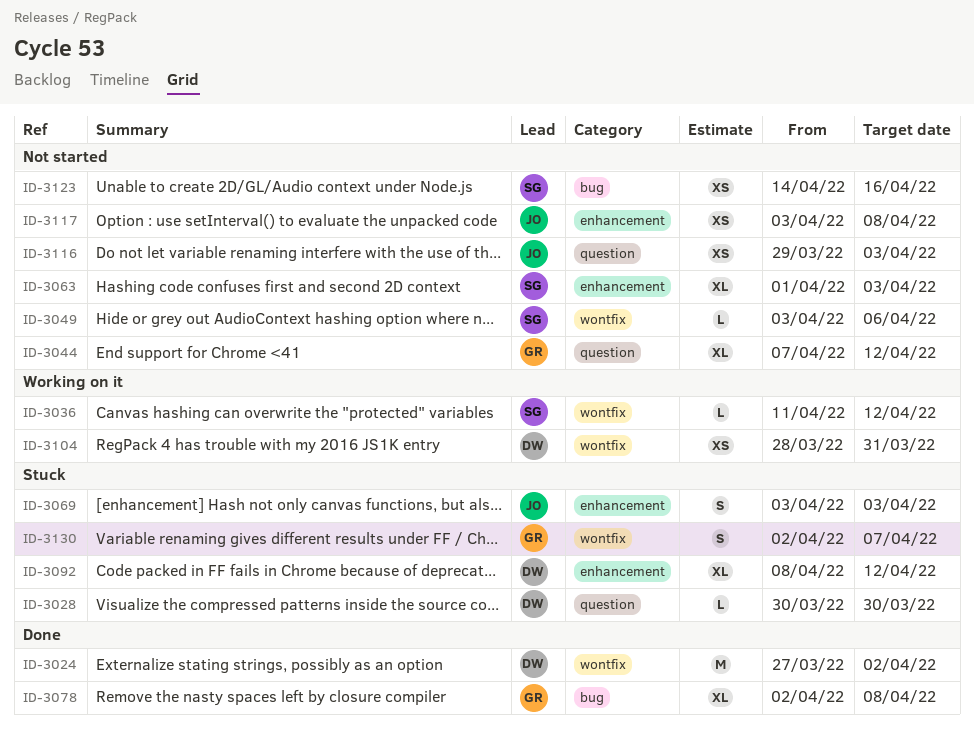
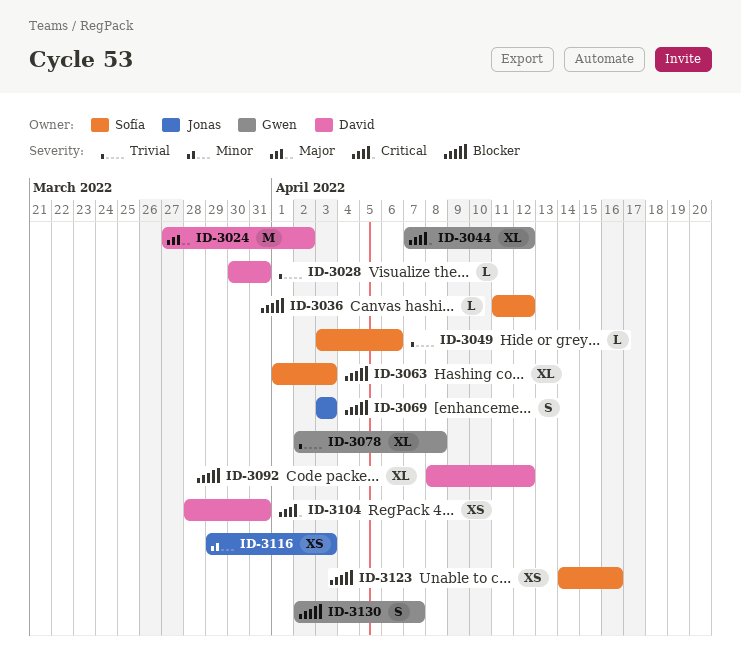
ID-3028, due: Mar 30 -> Mar 31
ID-3117: present -> none

